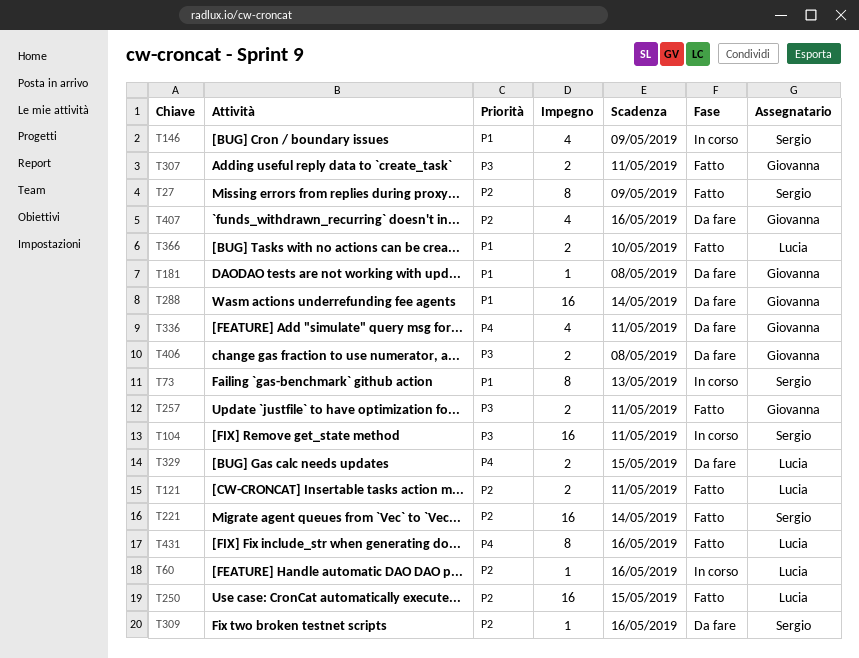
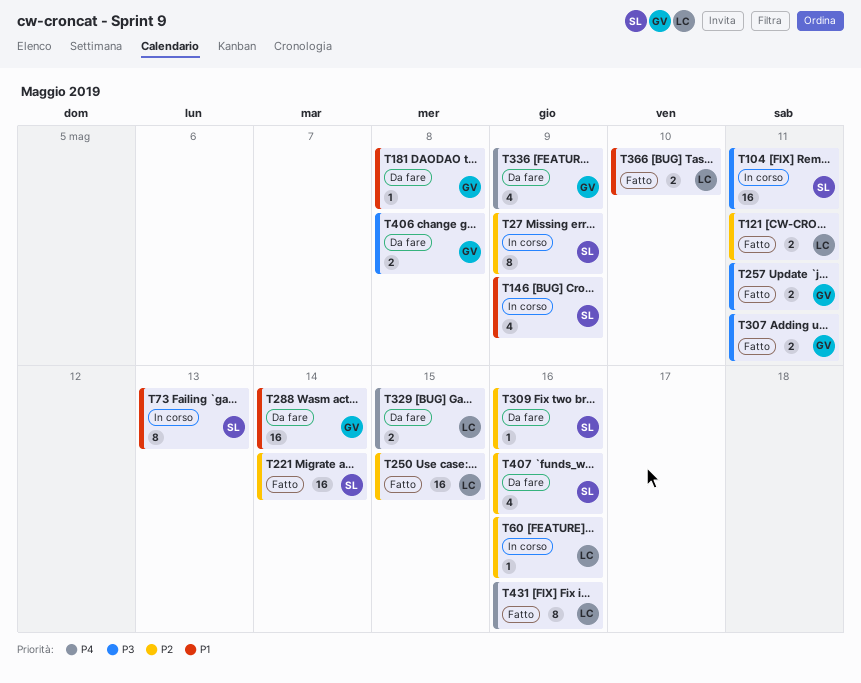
T27, status: Fatto -> In corso
T336, due: May 11 -> May 9
T407, owner: Giovanna -> Sergio

